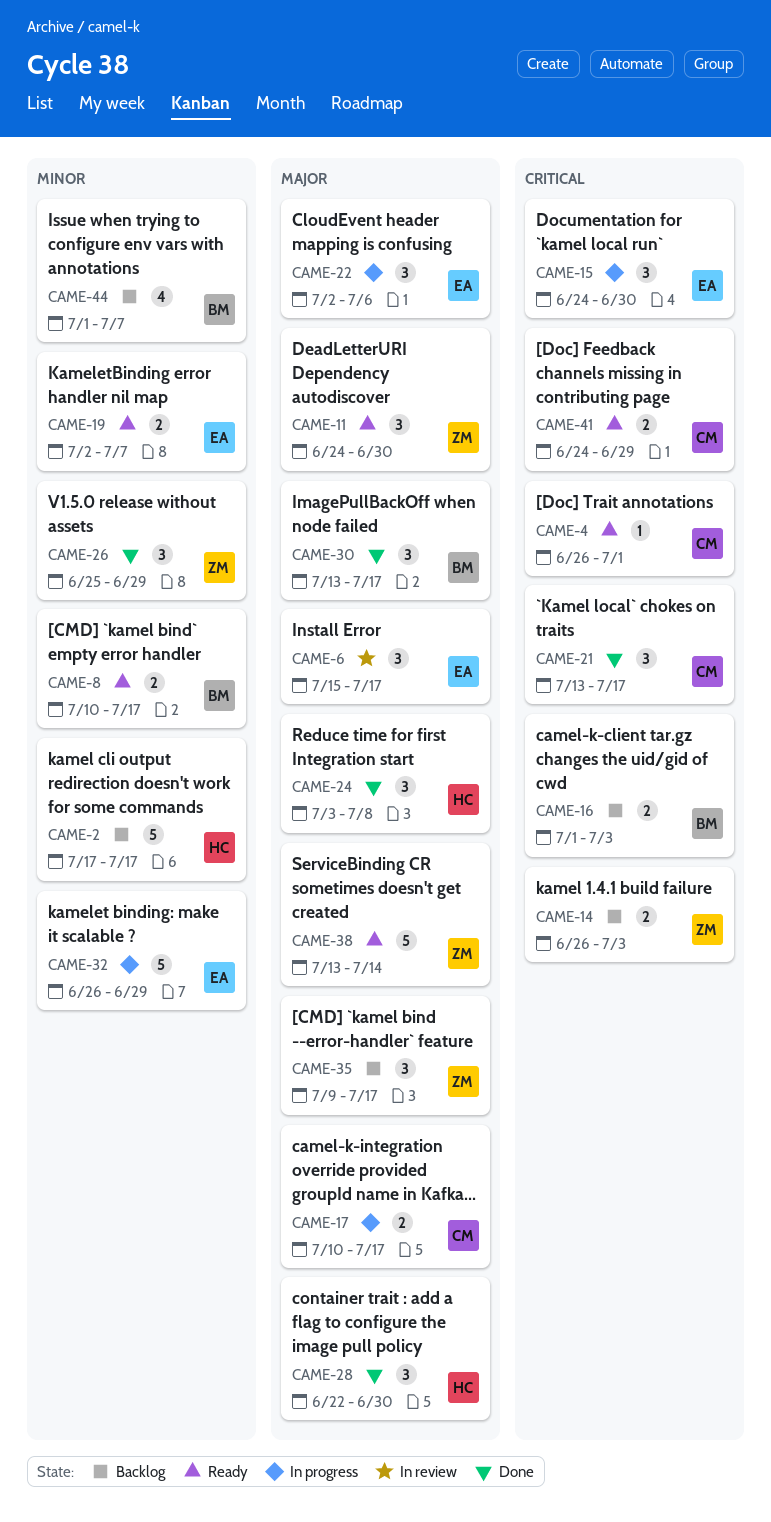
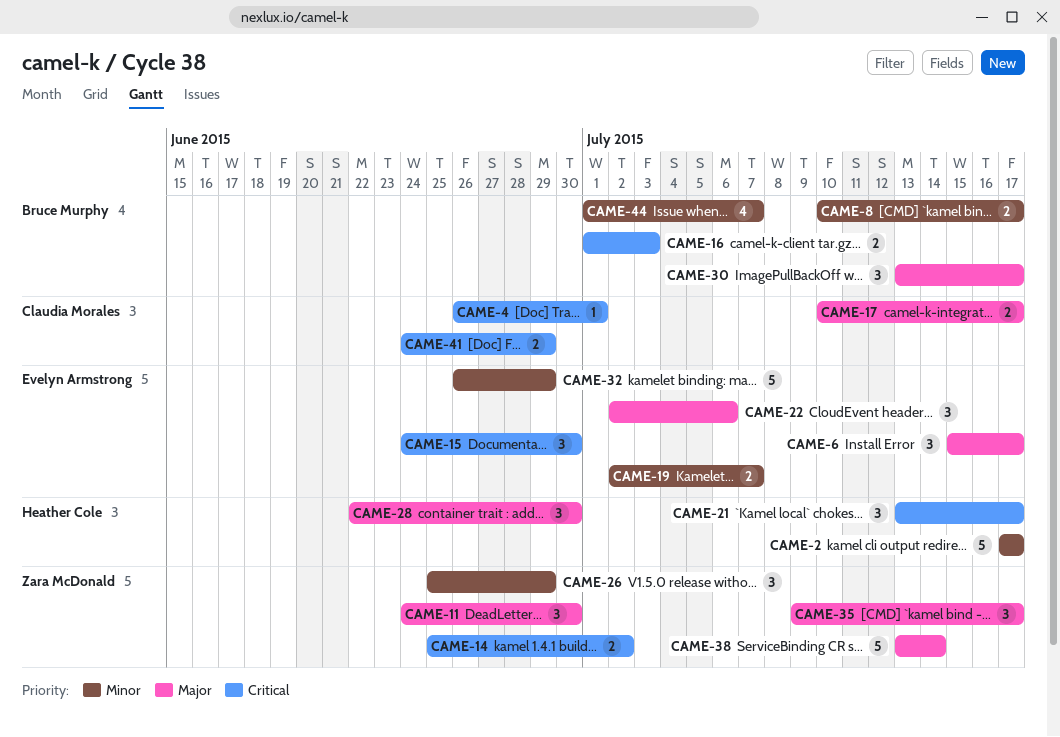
CAME-14, start: Jun 26 -> Jun 25
CAME-14, due: Jul 3 -> Jul 2
CAME-21, owner: Claudia Morales -> Heather Cole
CAME-24: present -> none

